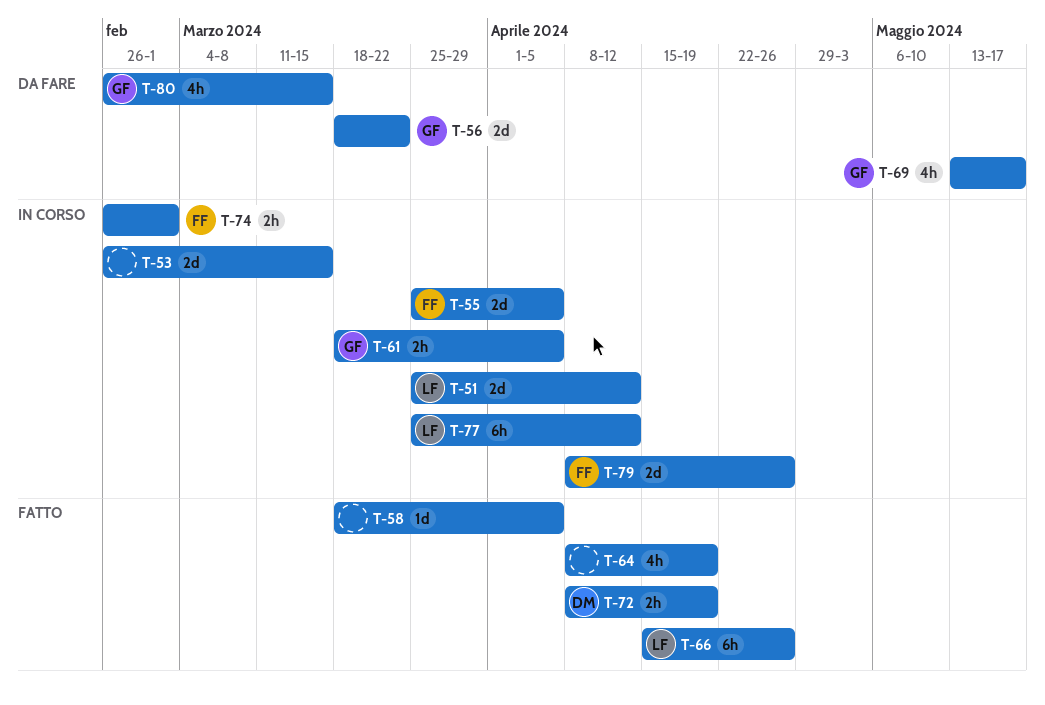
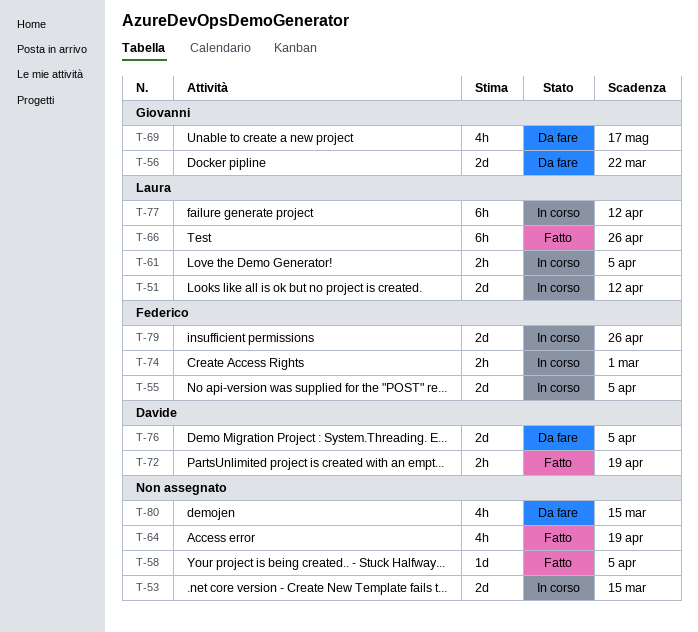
T-61, owner: Giovanni -> Laura
T-76: none -> present
T-80, owner: Giovanni -> none

